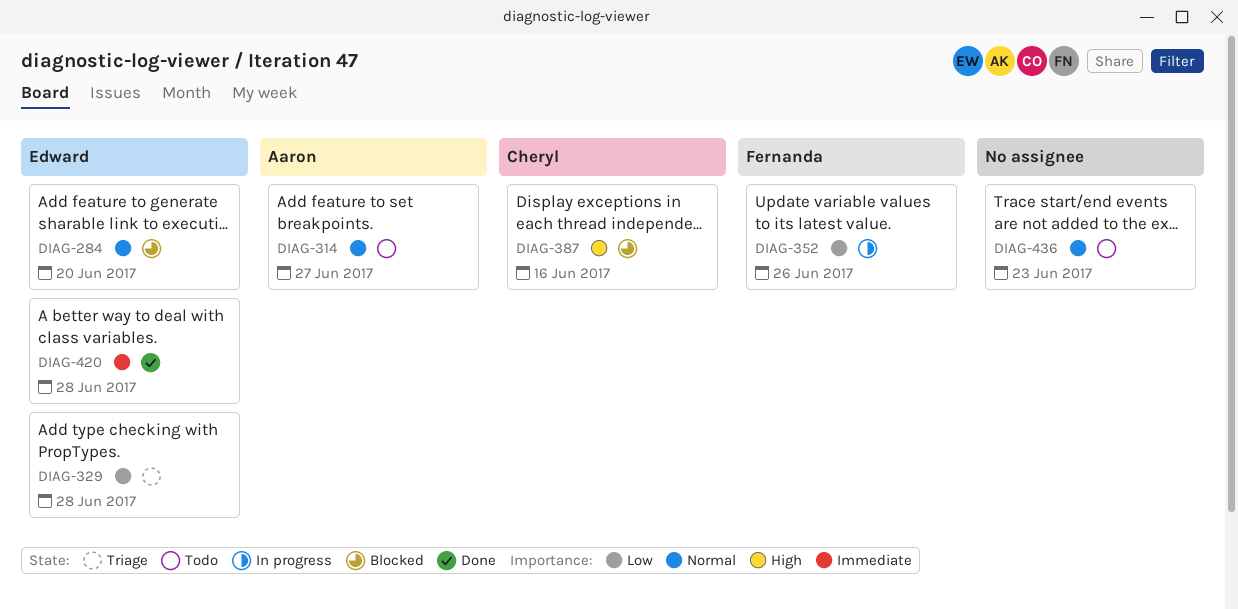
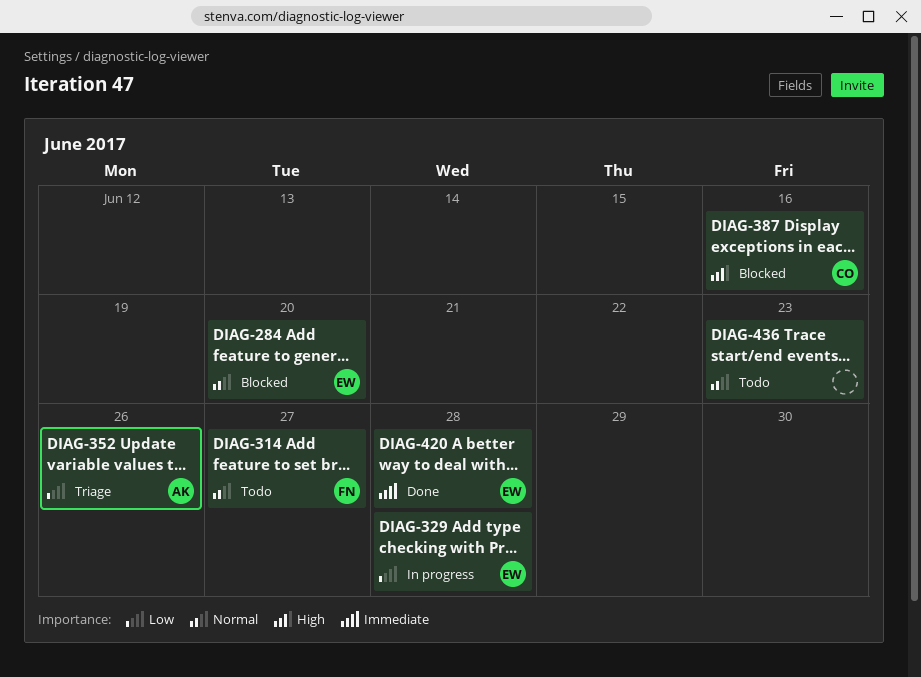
DIAG-314, owner: Aaron -> Fernanda
DIAG-329, status: Triage -> In progress
DIAG-352, status: In progress -> Triage
DIAG-352, owner: Fernanda -> Aaron

